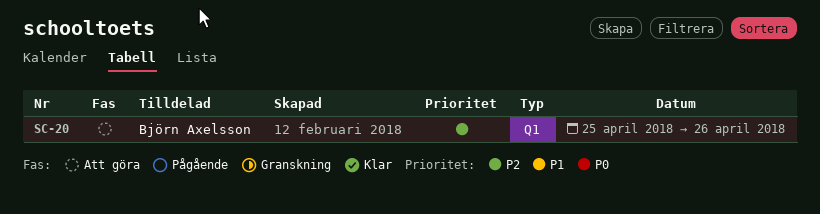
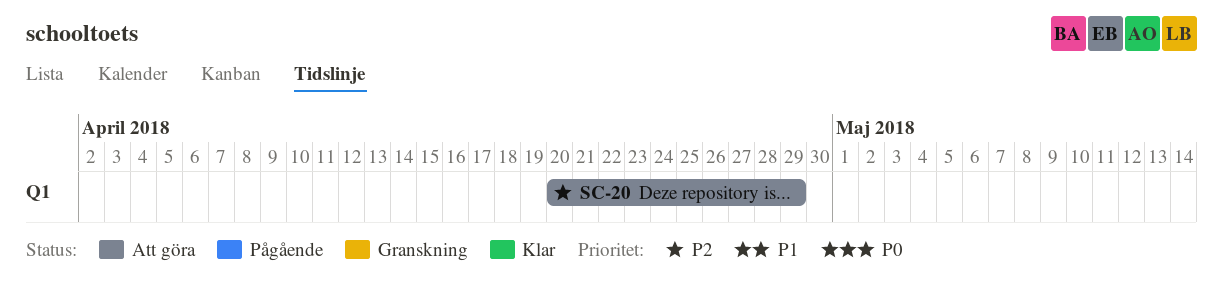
SC-20, start: Apr 25 -> Apr 20
SC-20, due: Apr 26 -> Apr 29

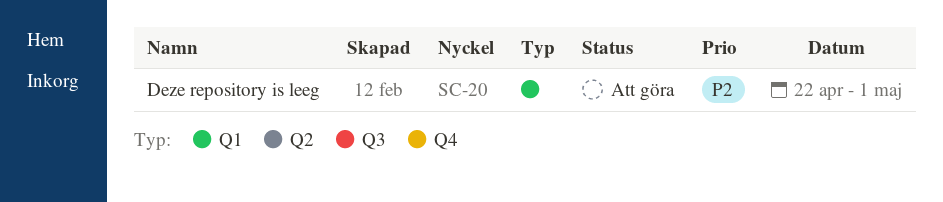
SC-20, start: Apr 20 -> Apr 22
SC-20, due: Apr 29 -> May 1

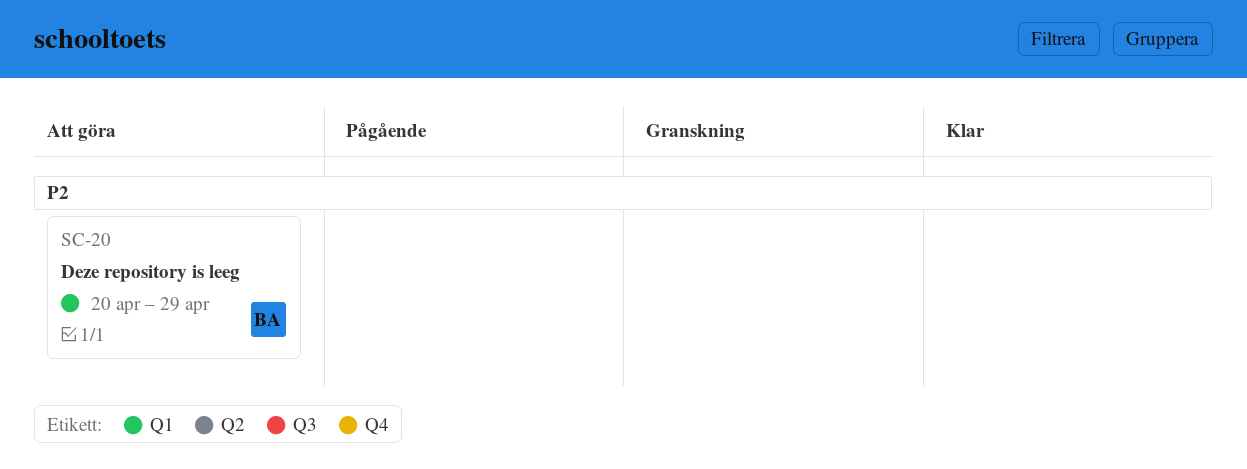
SC-20, start: Apr 22 -> Apr 20
SC-20, due: May 1 -> Apr 29

